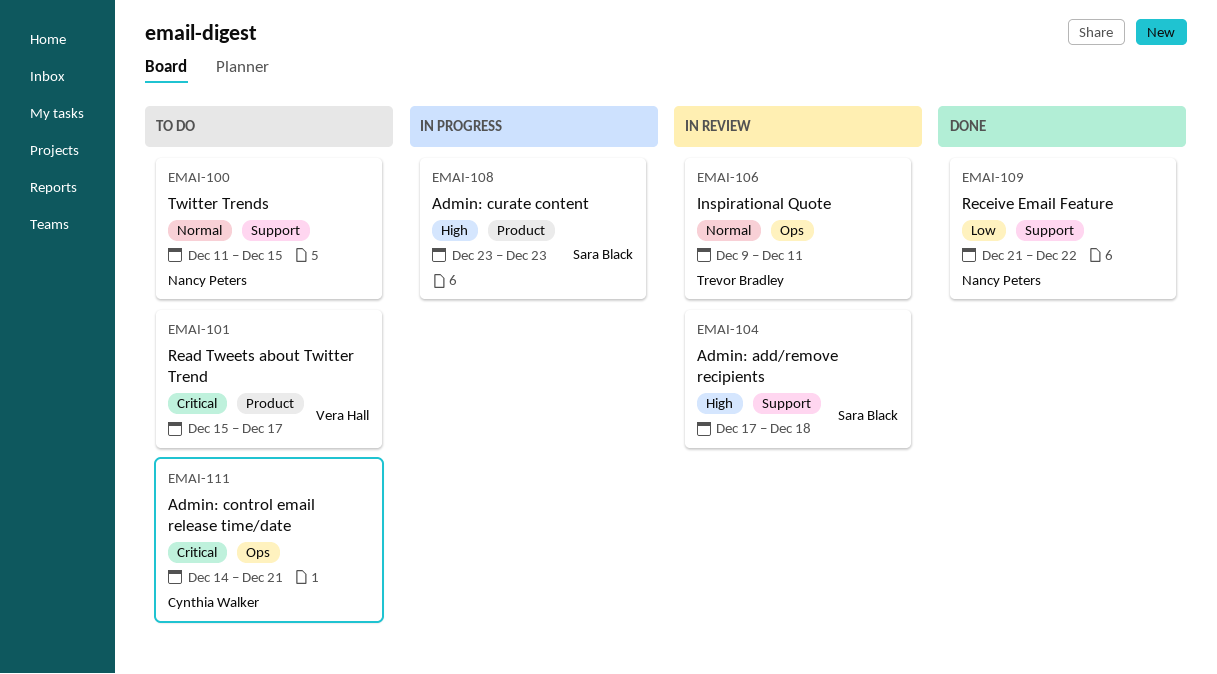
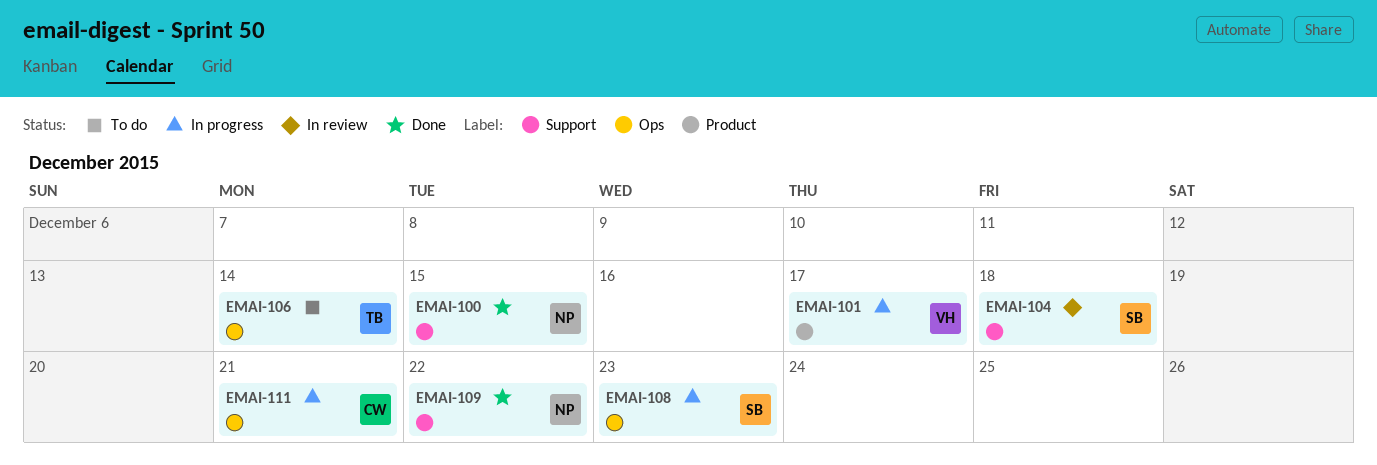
EMAI-100, status: To do -> Done
EMAI-101, status: To do -> In progress
EMAI-106, status: In review -> To do
EMAI-106, due: Dec 11 -> Dec 14
EMAI-108, label: Product -> Ops
EMAI-111, status: To do -> In progress

